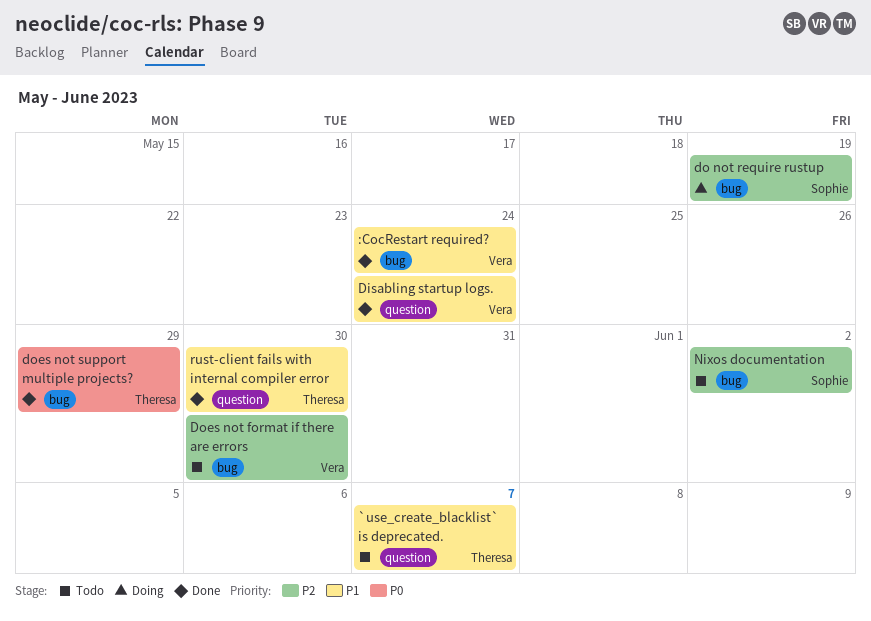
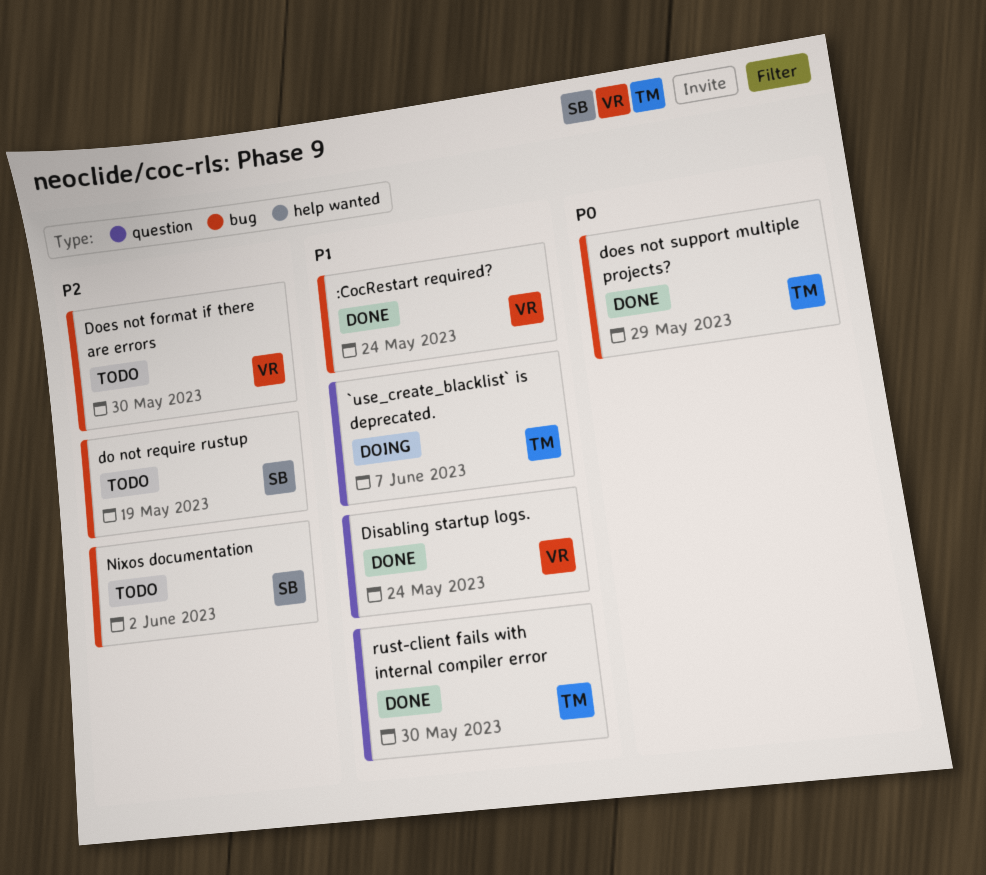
`use_create_blacklist` is deprecated., status: Todo -> Doing
do not require rustup, status: Doing -> Todo

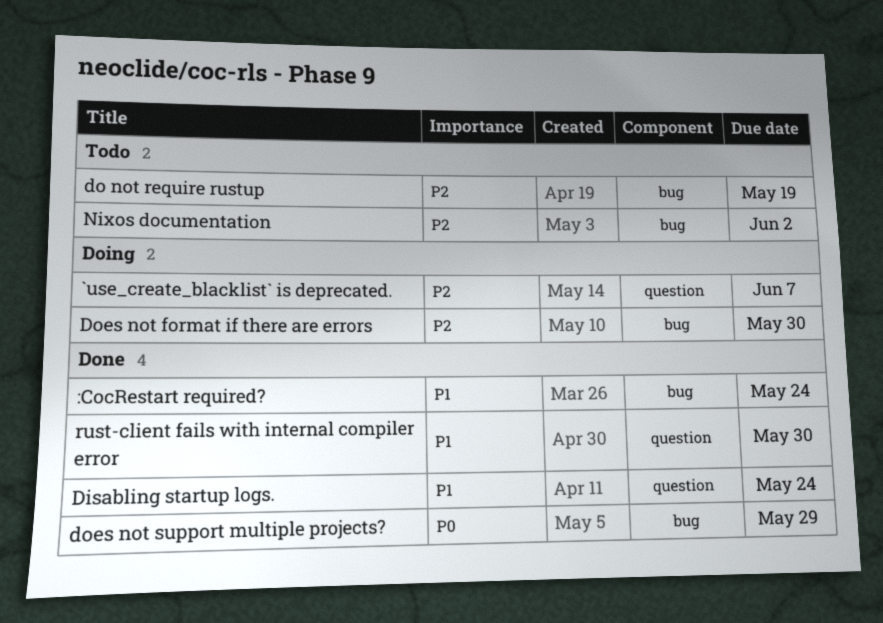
`use_create_blacklist` is deprecated., priority: P1 -> P2
Does not format if there are errors, status: Todo -> Doing

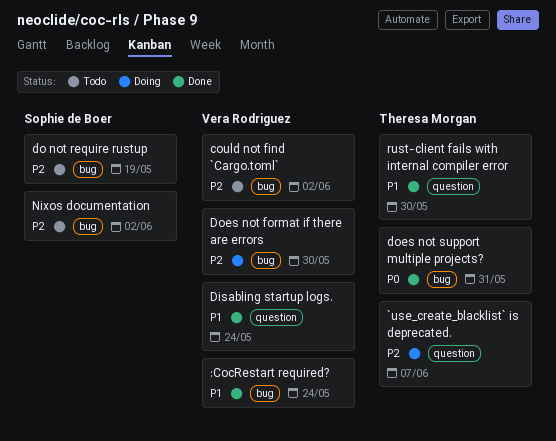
could not find `Cargo.toml`: none -> present
does not support multiple projects?, due: May 29 -> May 31

